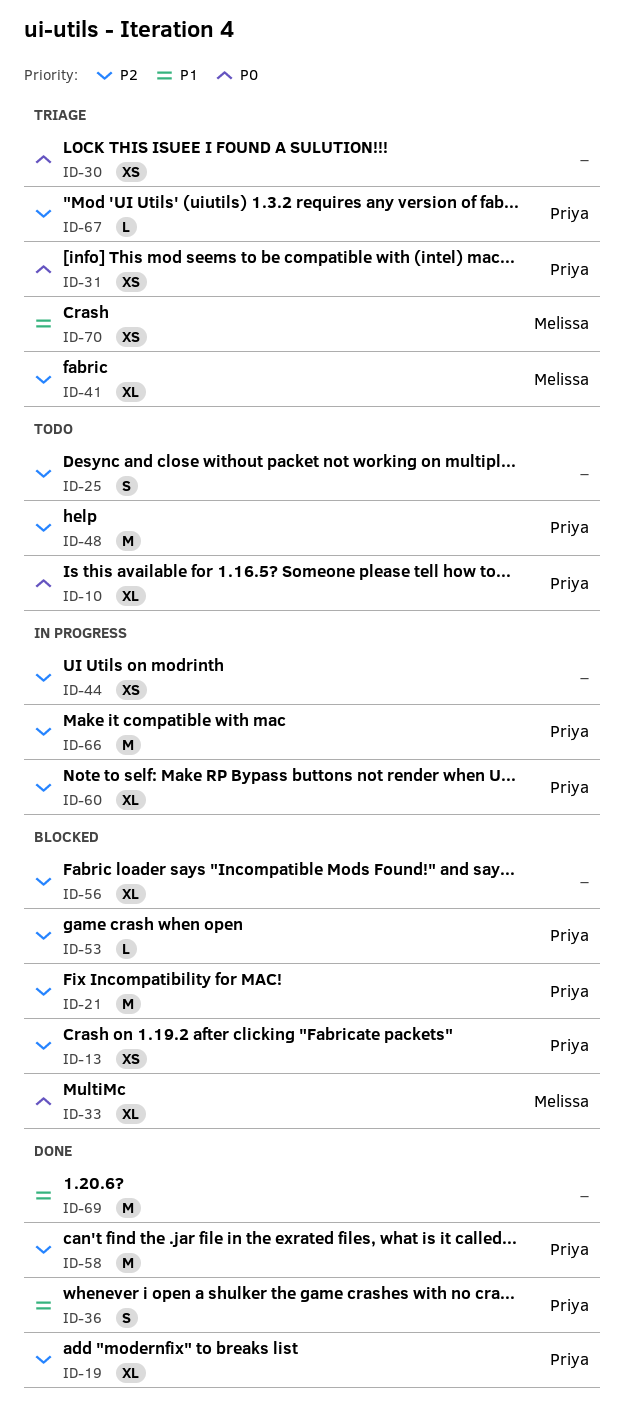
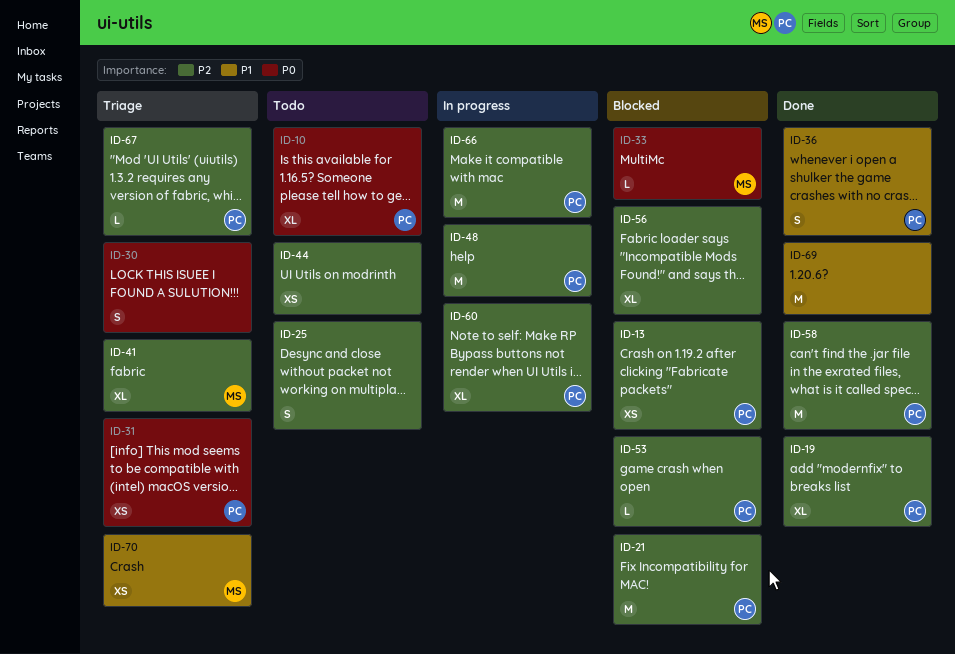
ID-30, estimate: XS -> S
ID-33, estimate: XL -> L
ID-44, status: In progress -> Todo
ID-48, status: Todo -> In progress

